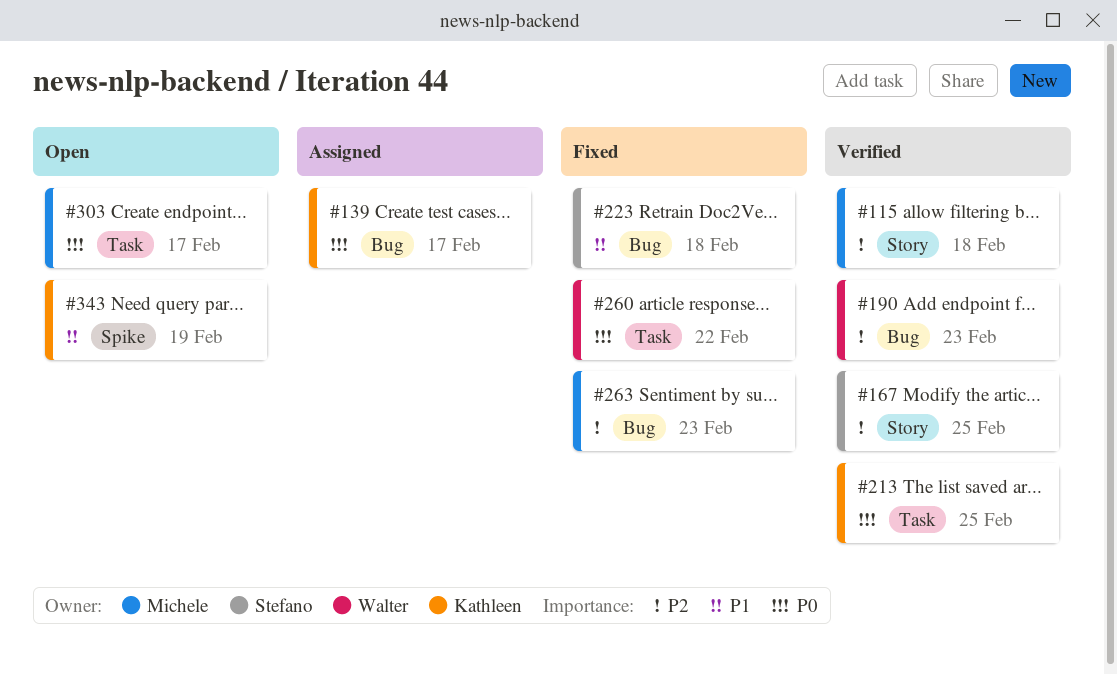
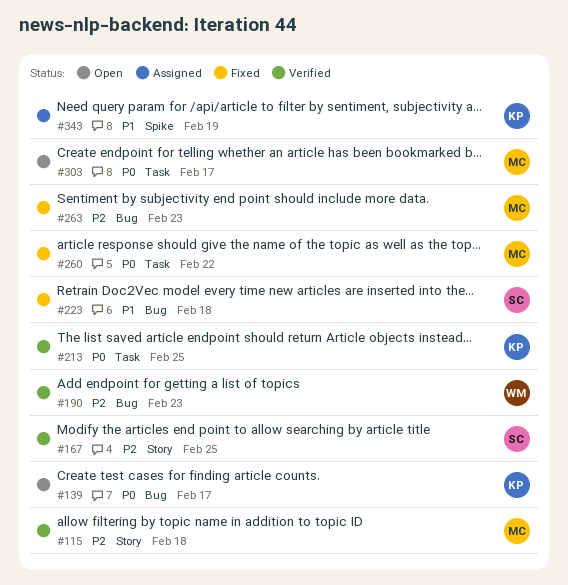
#139, status: Assigned -> Open
#260, owner: Walter -> Michele
#343, status: Open -> Assigned

